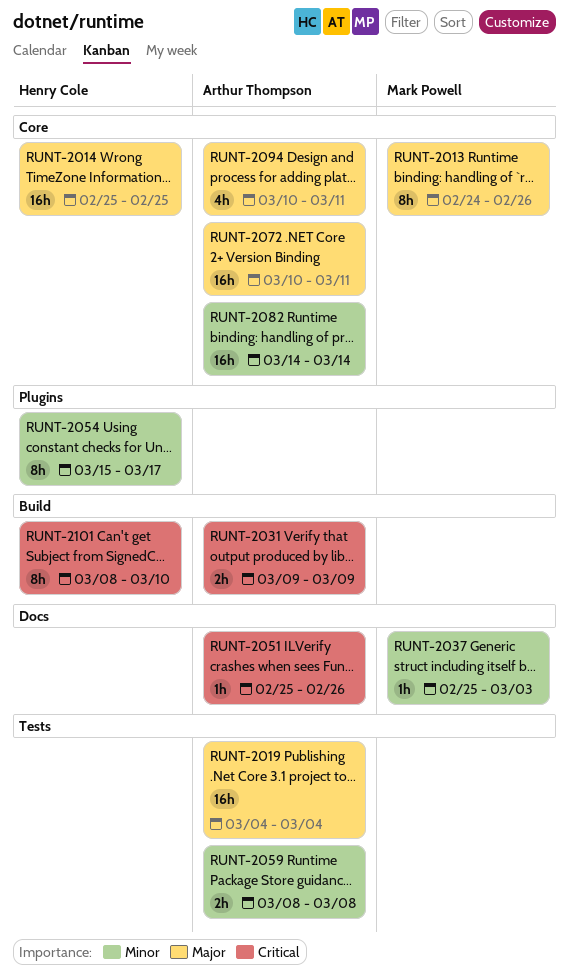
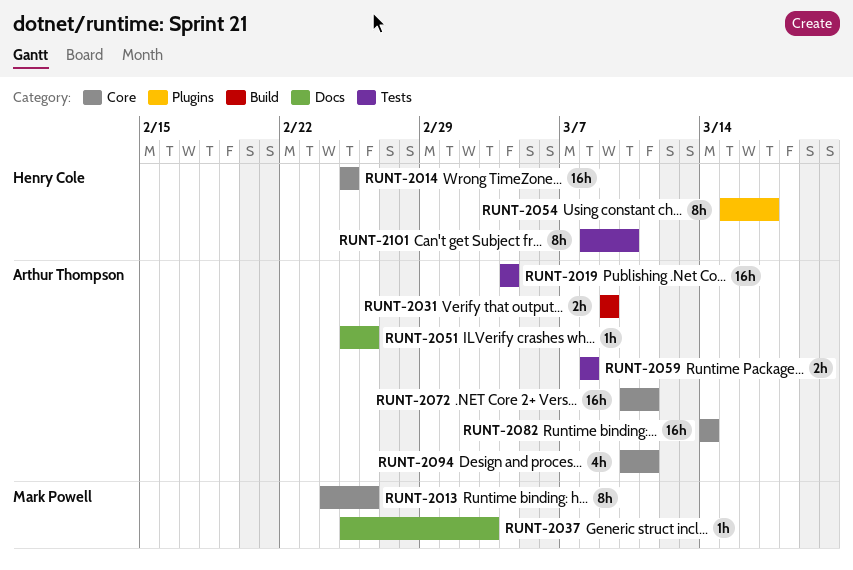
RUNT-2101, label: Build -> Tests

